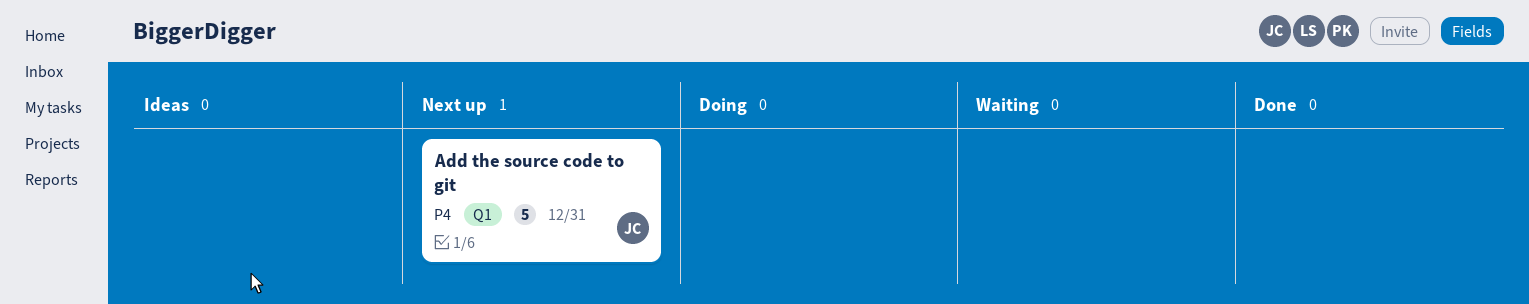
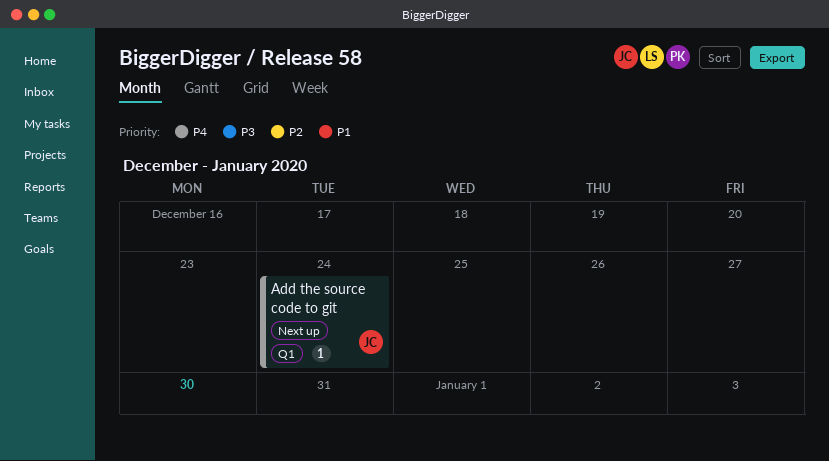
Add the source code to git, estimate: 5 -> 1
Add the source code to git, due: Dec 31 -> Dec 24

